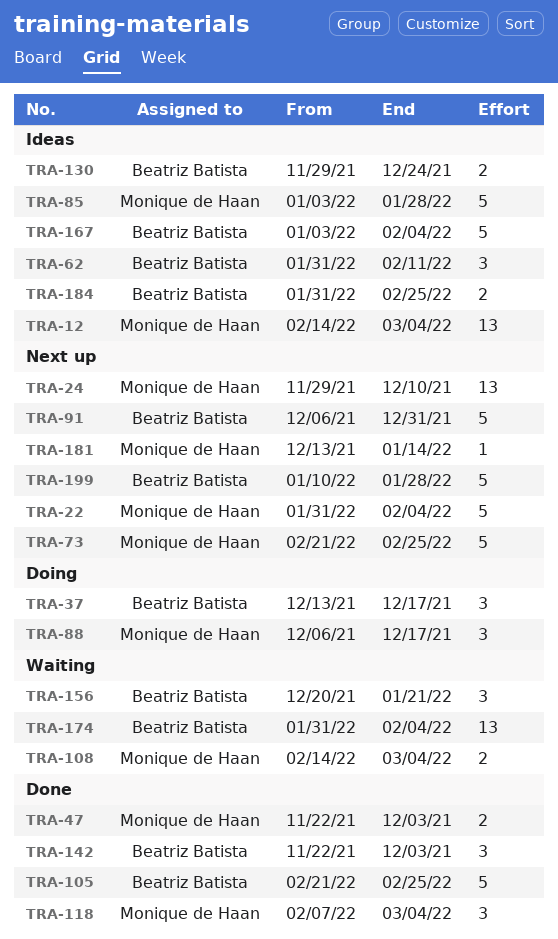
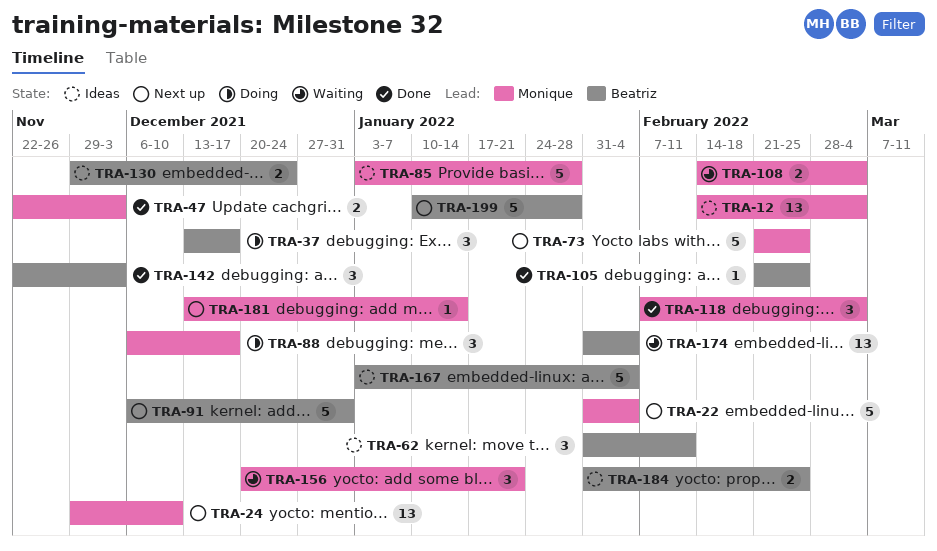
TRA-105, estimate: 5 -> 1
TRA-156, owner: Beatriz Batista -> Monique de Haan

